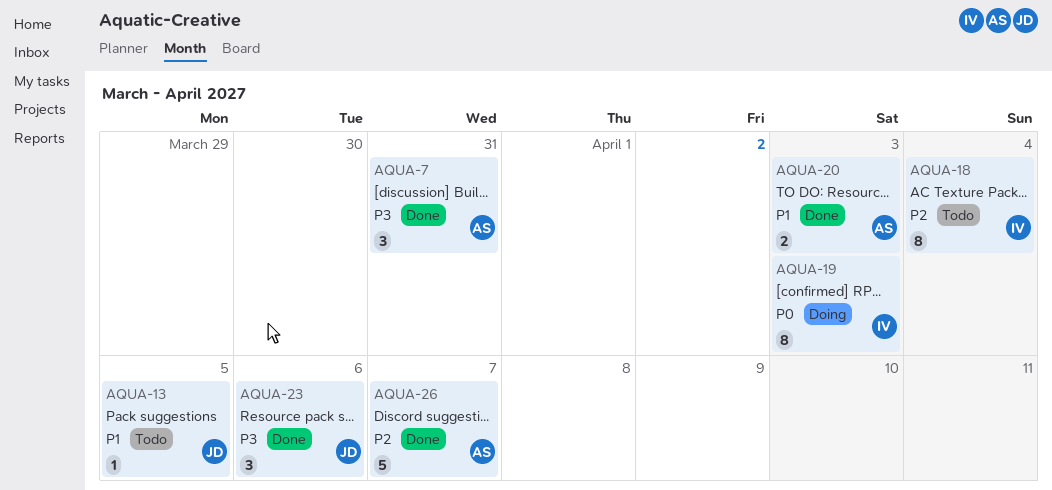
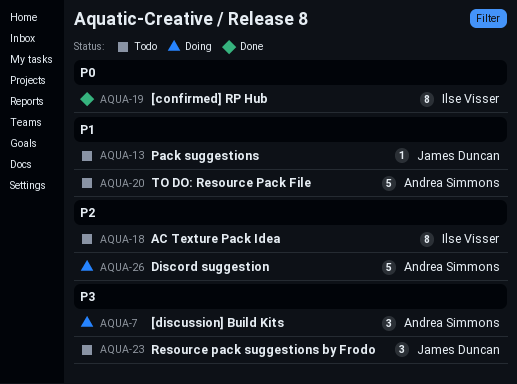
AQUA-7, status: Done -> Doing
AQUA-19, status: Doing -> Done
AQUA-20, status: Done -> Todo
AQUA-20, estimate: 2 -> 5
AQUA-23, status: Done -> Todo
AQUA-26, status: Done -> Doing

